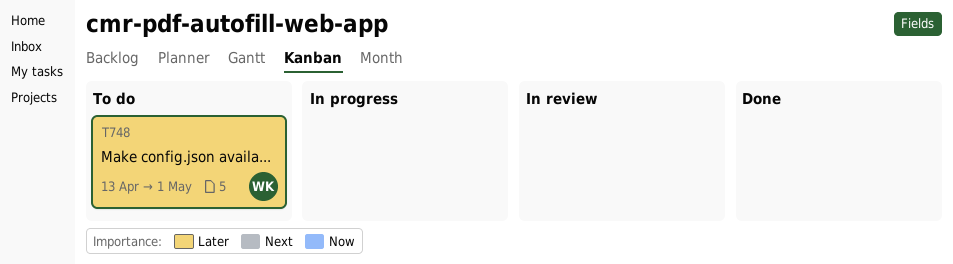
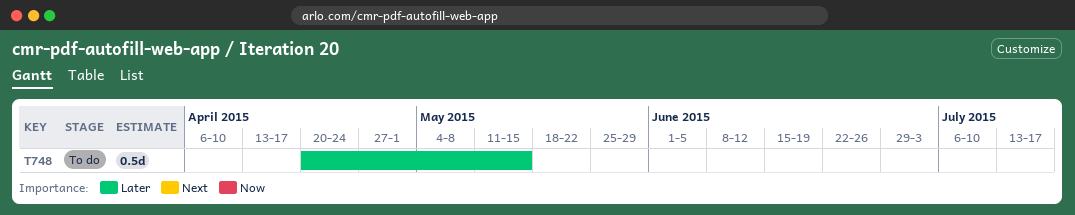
T748, start: Apr 13 -> Apr 20
T748, due: May 1 -> May 15

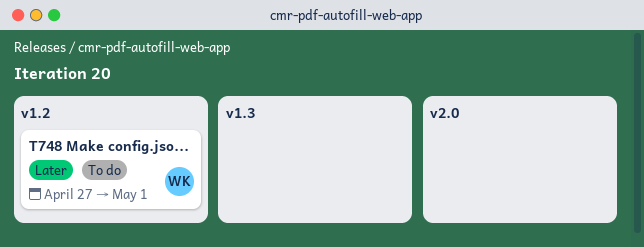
T748, start: Apr 20 -> Apr 27
T748, due: May 15 -> May 1

